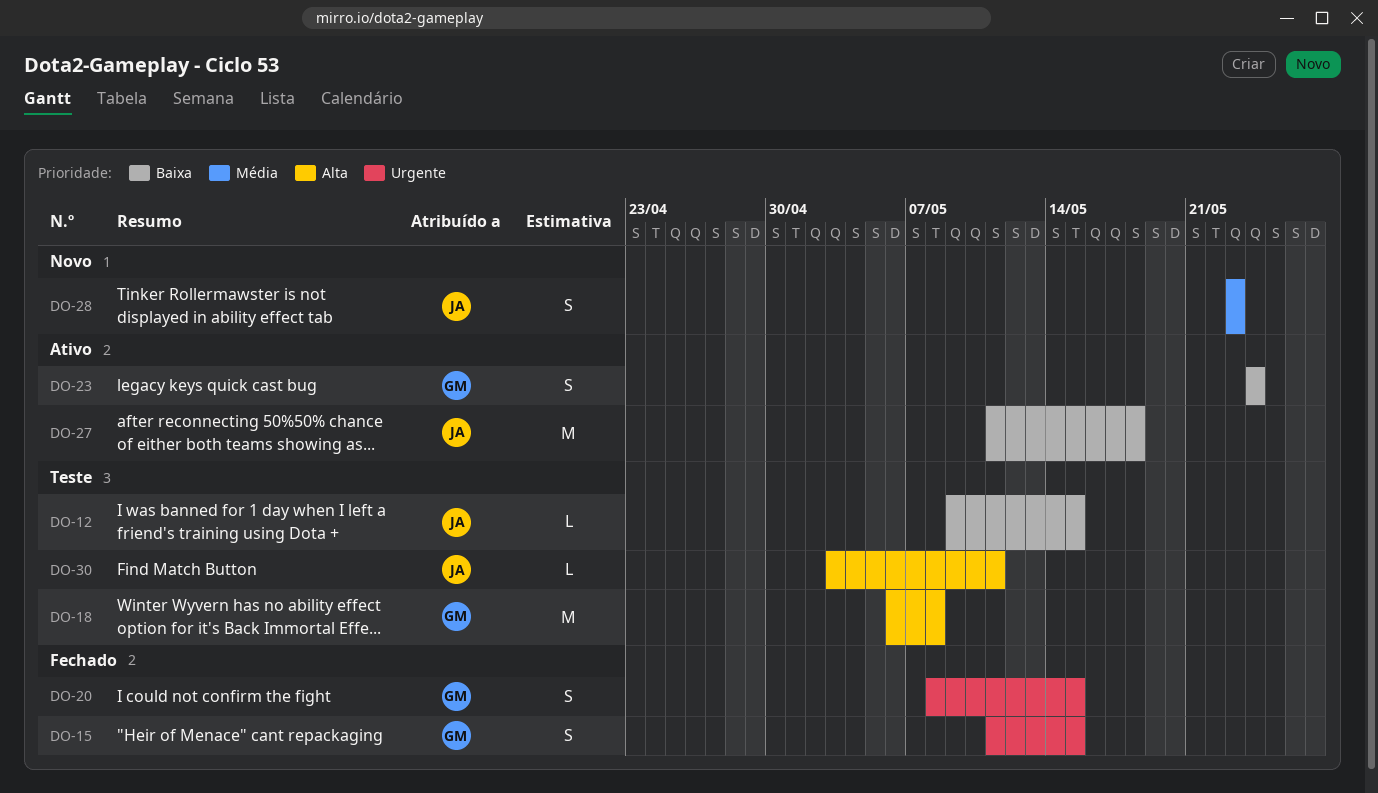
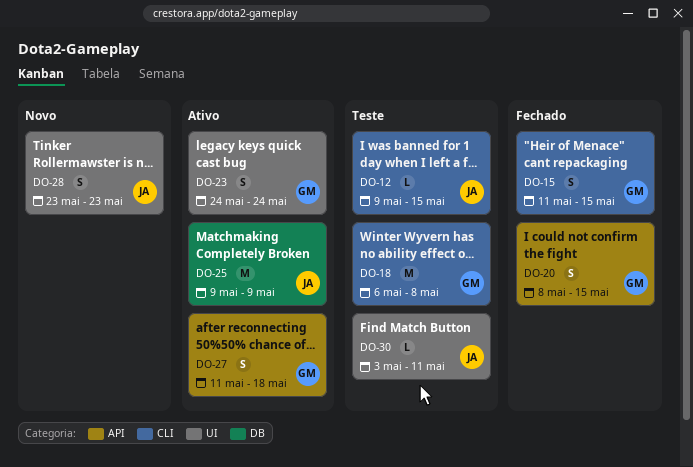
DO-25: none -> present
DO-27, owner: JA -> GM
DO-27, estimate: M -> S

